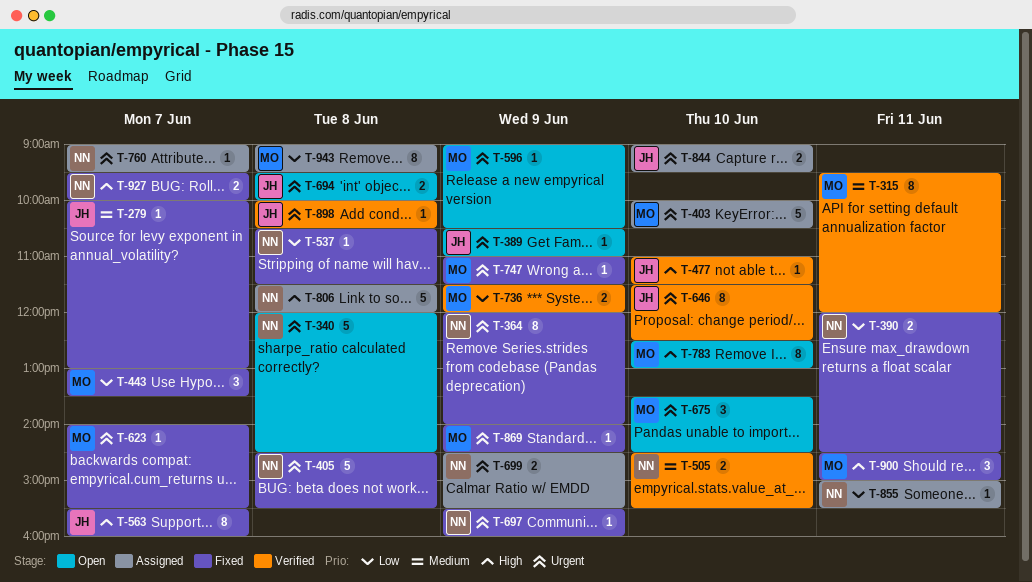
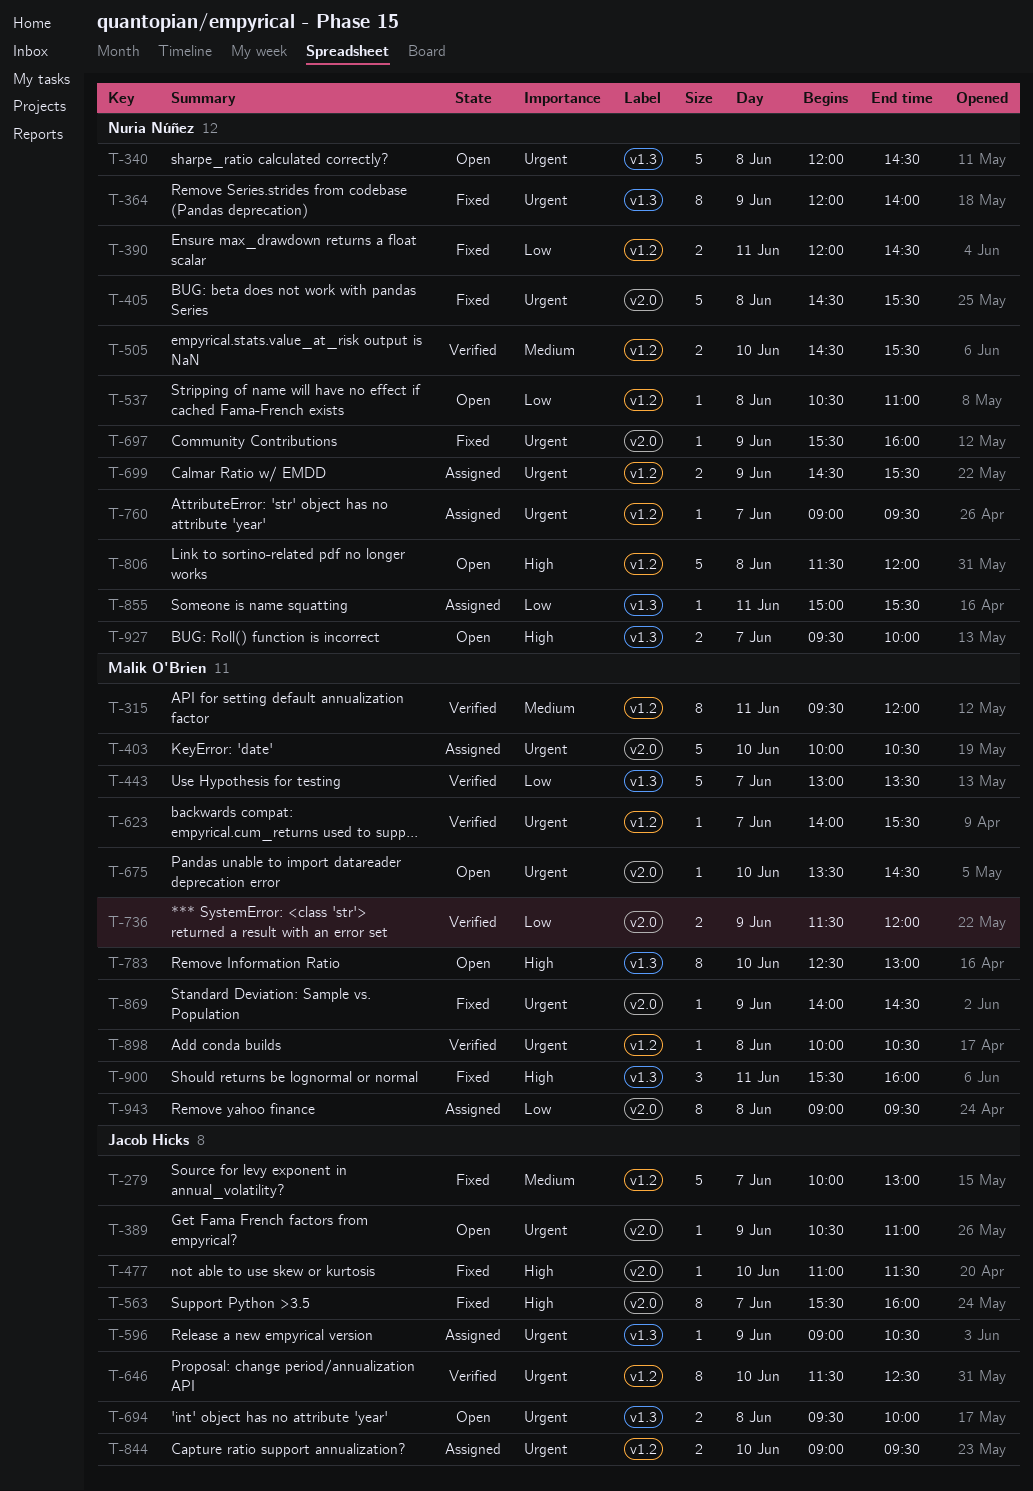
T-279, estimate: 1 -> 5
T-443, status: Fixed -> Verified
T-443, estimate: 3 -> 5
T-477, status: Verified -> Fixed
T-537, status: Fixed -> Open
T-537, ends: 11:30 -> 11:00
T-596, status: Open -> Assigned
T-596, owner: Malik O'Brien -> Jacob Hicks
T-623, status: Fixed -> Verified
T-675, estimate: 3 -> 1
T-747: present -> none
T-806, status: Assigned -> Open
T-898, owner: Jacob Hicks -> Malik O'Brien
T-900, begins: 14:30 -> 15:30
T-900, ends: 15:00 -> 16:00
T-927, status: Fixed -> Open

